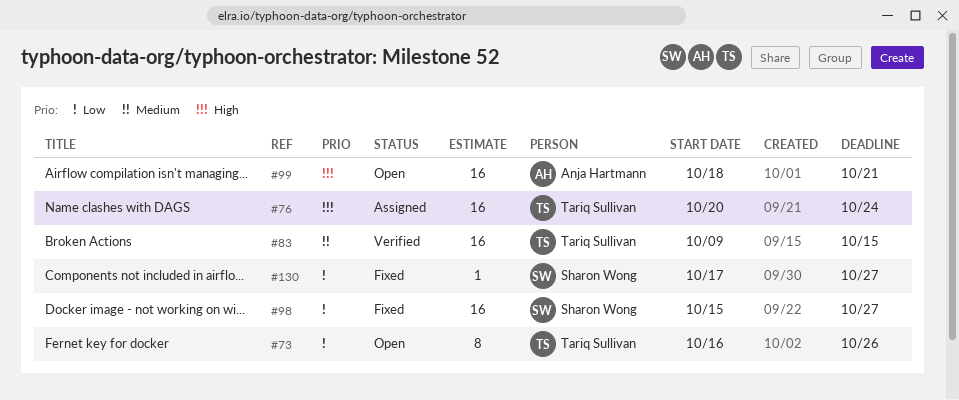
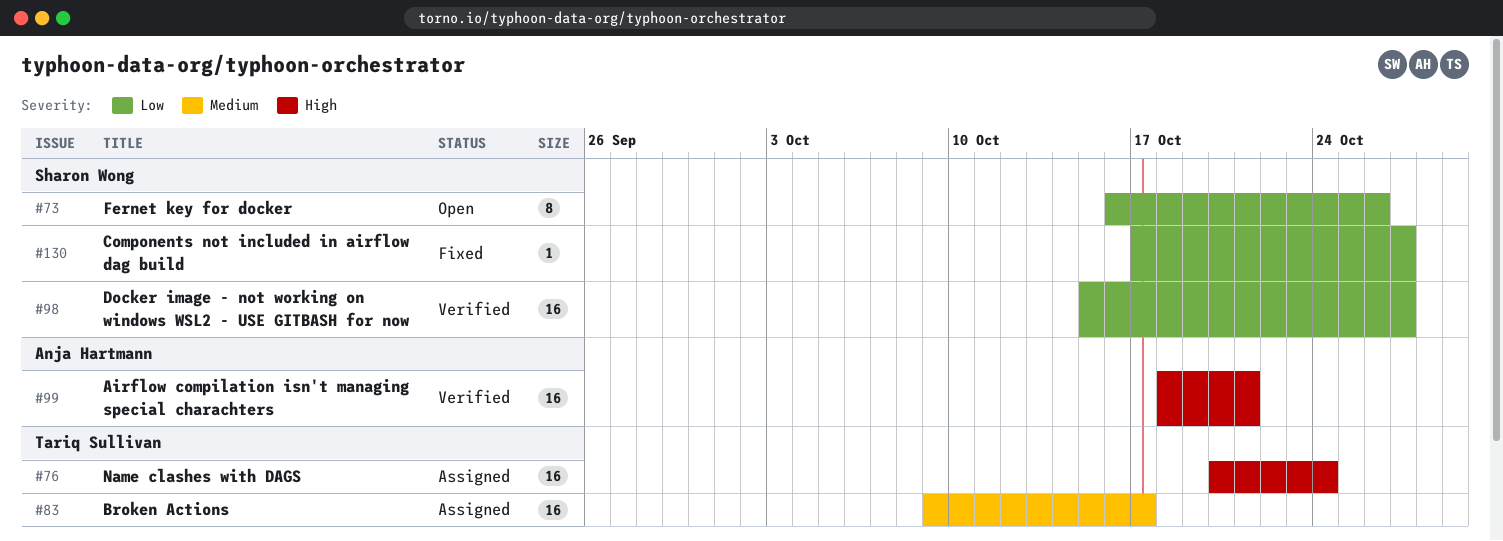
#73, owner: Tariq Sullivan -> Sharon Wong
#83, status: Verified -> Assigned
#83, due: Oct 15 -> Oct 17
#98, status: Fixed -> Verified
#99, status: Open -> Verified

